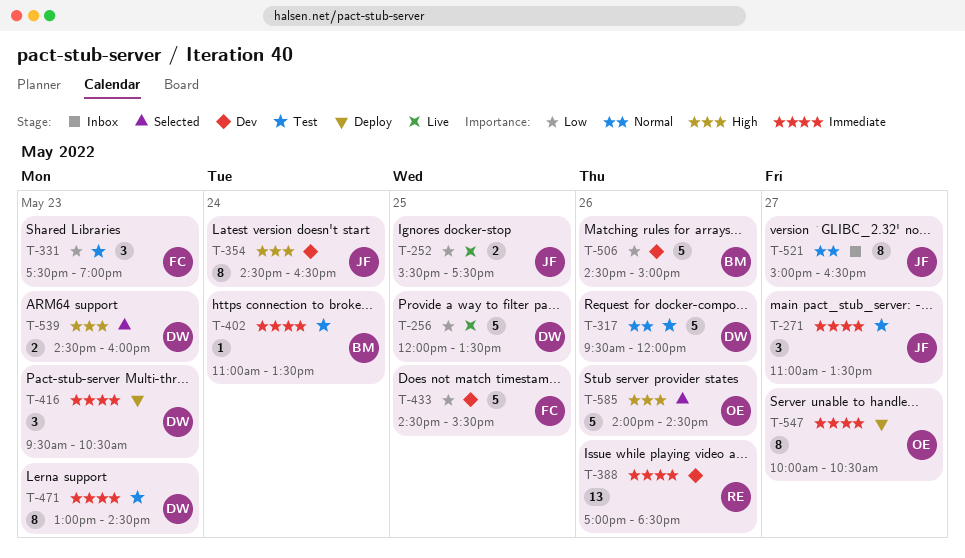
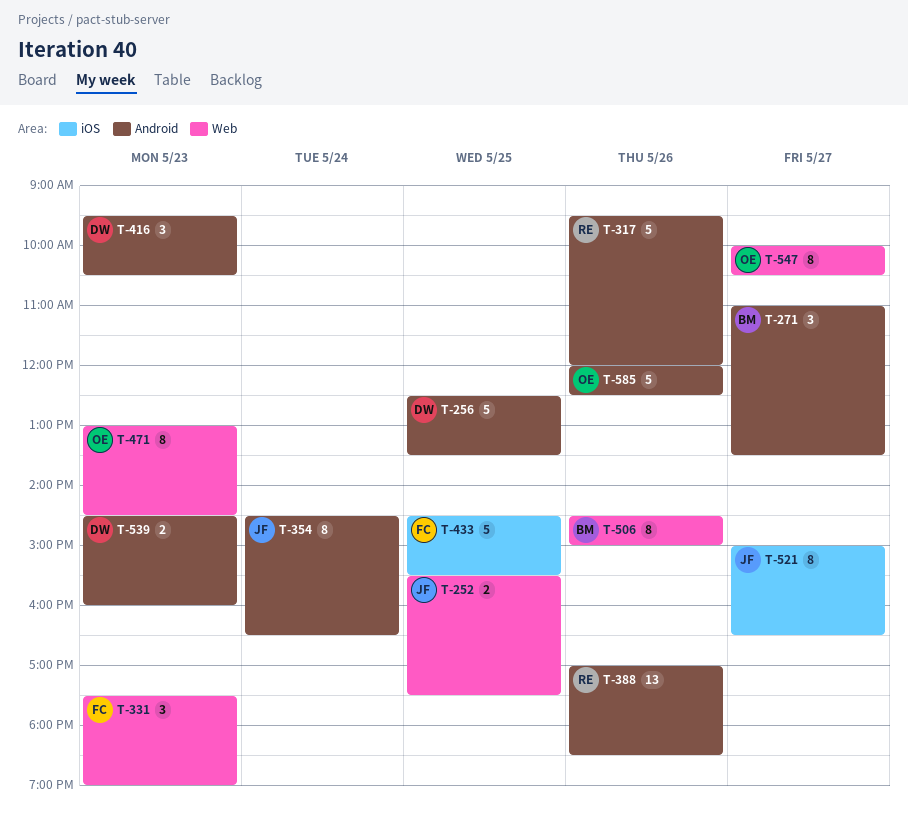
T-256, begins: 12:00 -> 12:30
T-271, owner: JF -> BM
T-317, owner: DW -> RE
T-402: present -> none
T-471, owner: DW -> OE
T-506, estimate: 5 -> 8
T-585, begins: 14:00 -> 12:00
T-585, ends: 14:30 -> 12:30

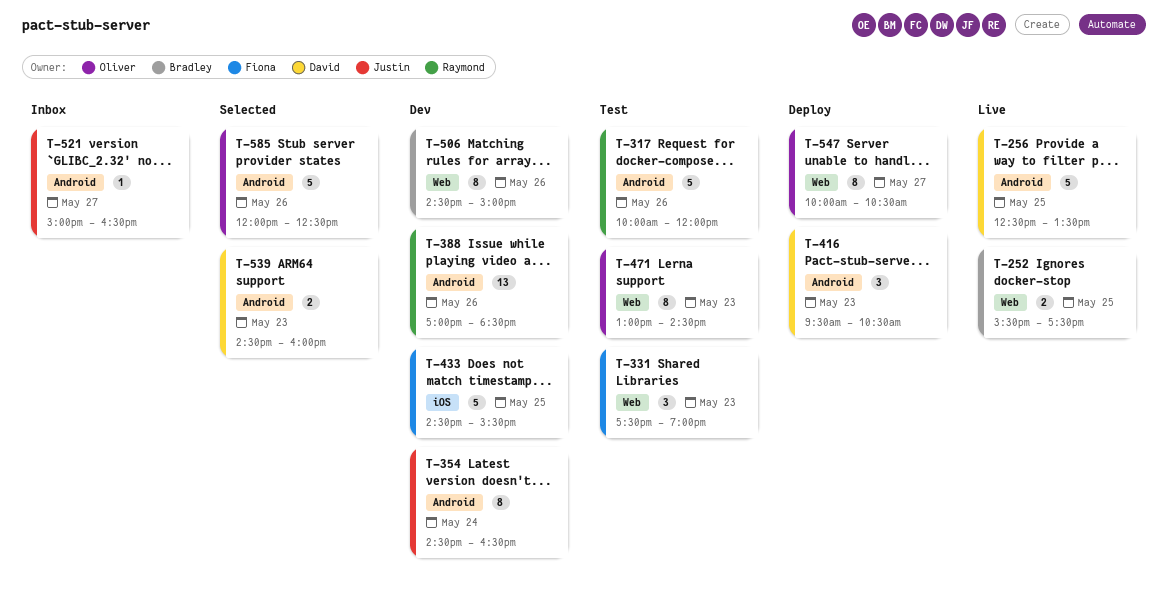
T-252, owner: Justin -> Bradley
T-271: present -> none
T-317, begins: 09:30 -> 10:00
T-521, label: iOS -> Android
T-521, estimate: 8 -> 1

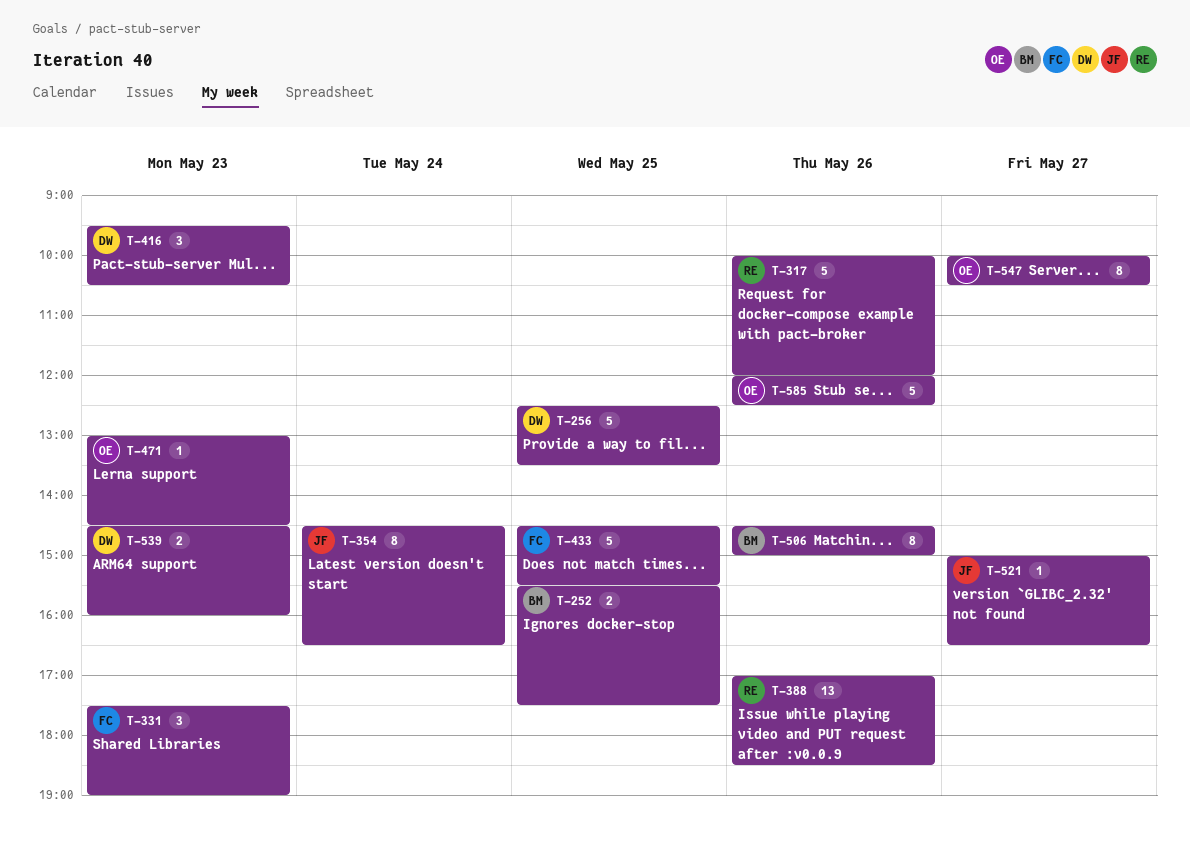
T-471, estimate: 8 -> 1

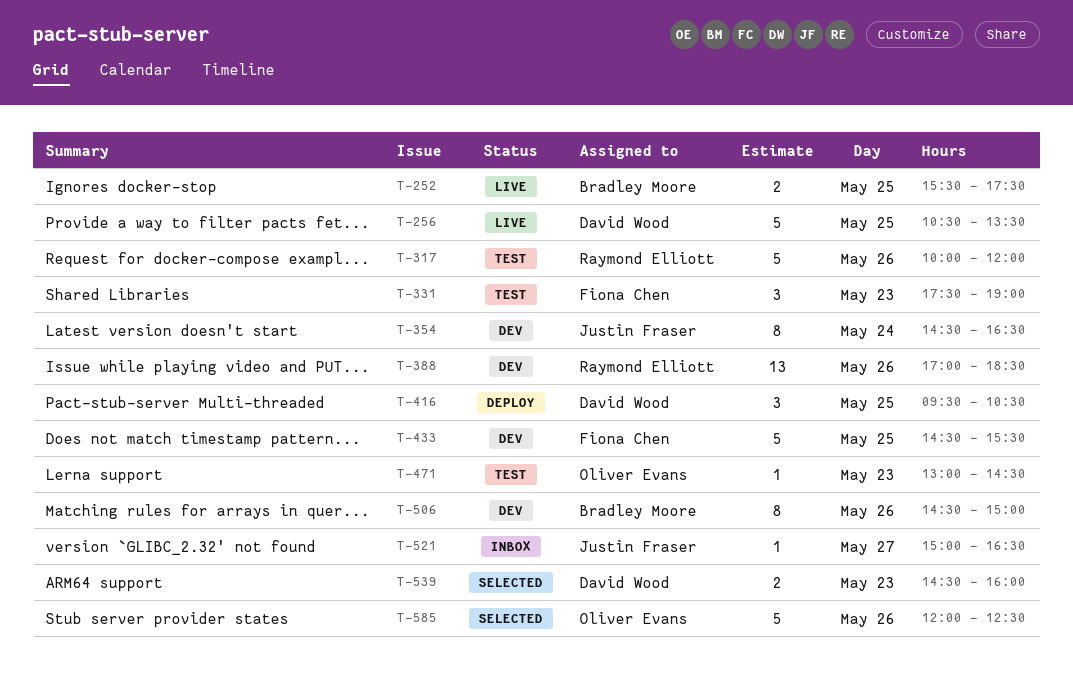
T-256, begins: 12:30 -> 10:30
T-416, day: May 23 -> May 25
T-547: present -> none

